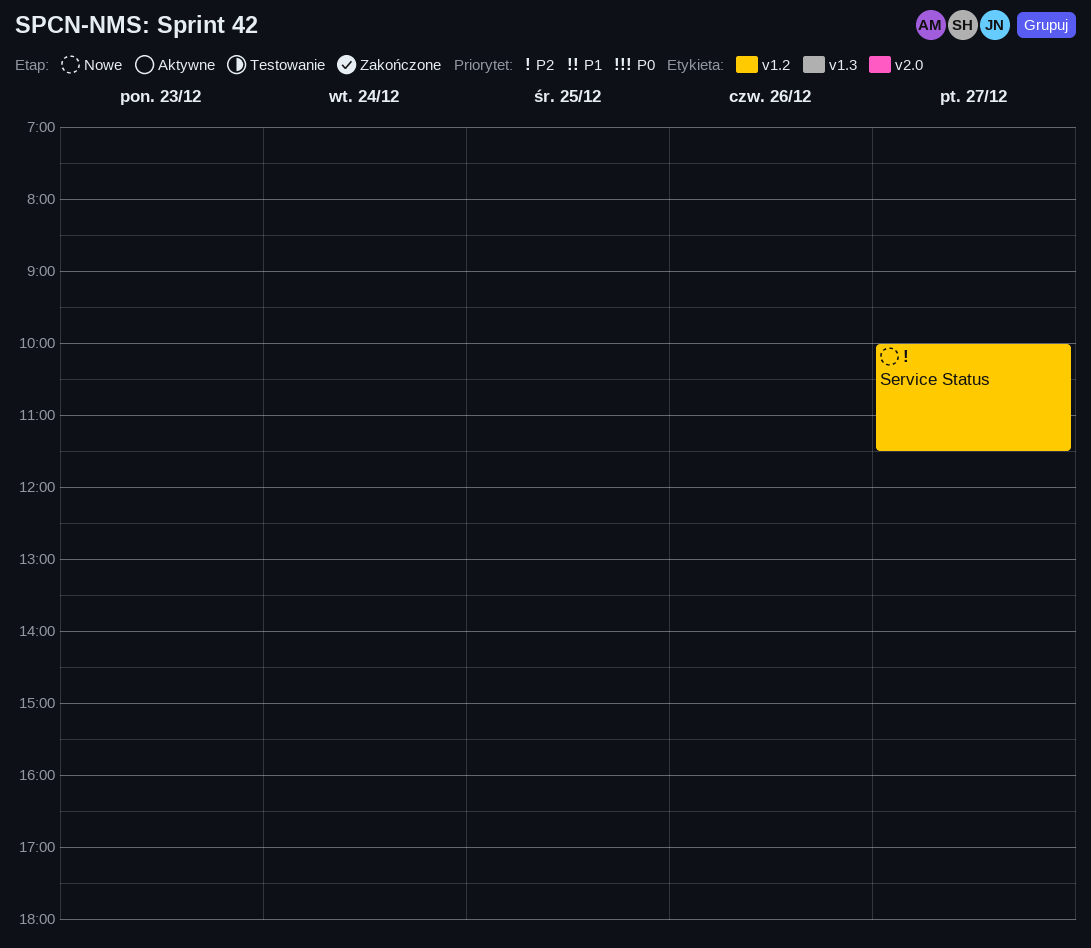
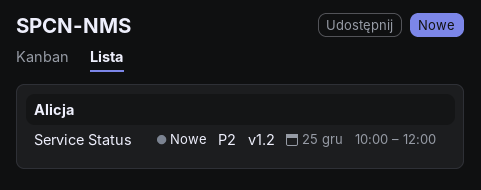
Service Status, day: Dec 27 -> Dec 25
Service Status, ends: 11:30 -> 12:00

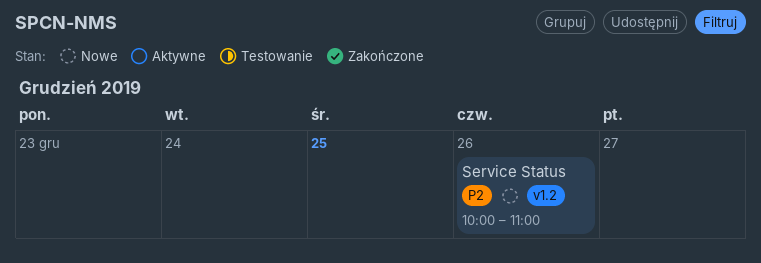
Service Status, day: Dec 25 -> Dec 26
Service Status, ends: 12:00 -> 11:00

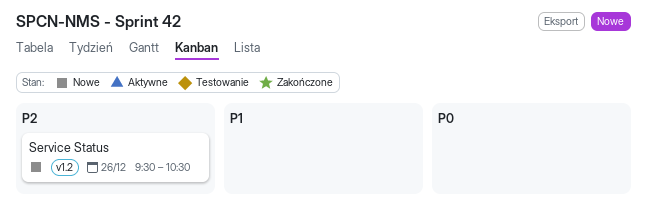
Service Status, begins: 10:00 -> 09:30
Service Status, ends: 11:00 -> 10:30

